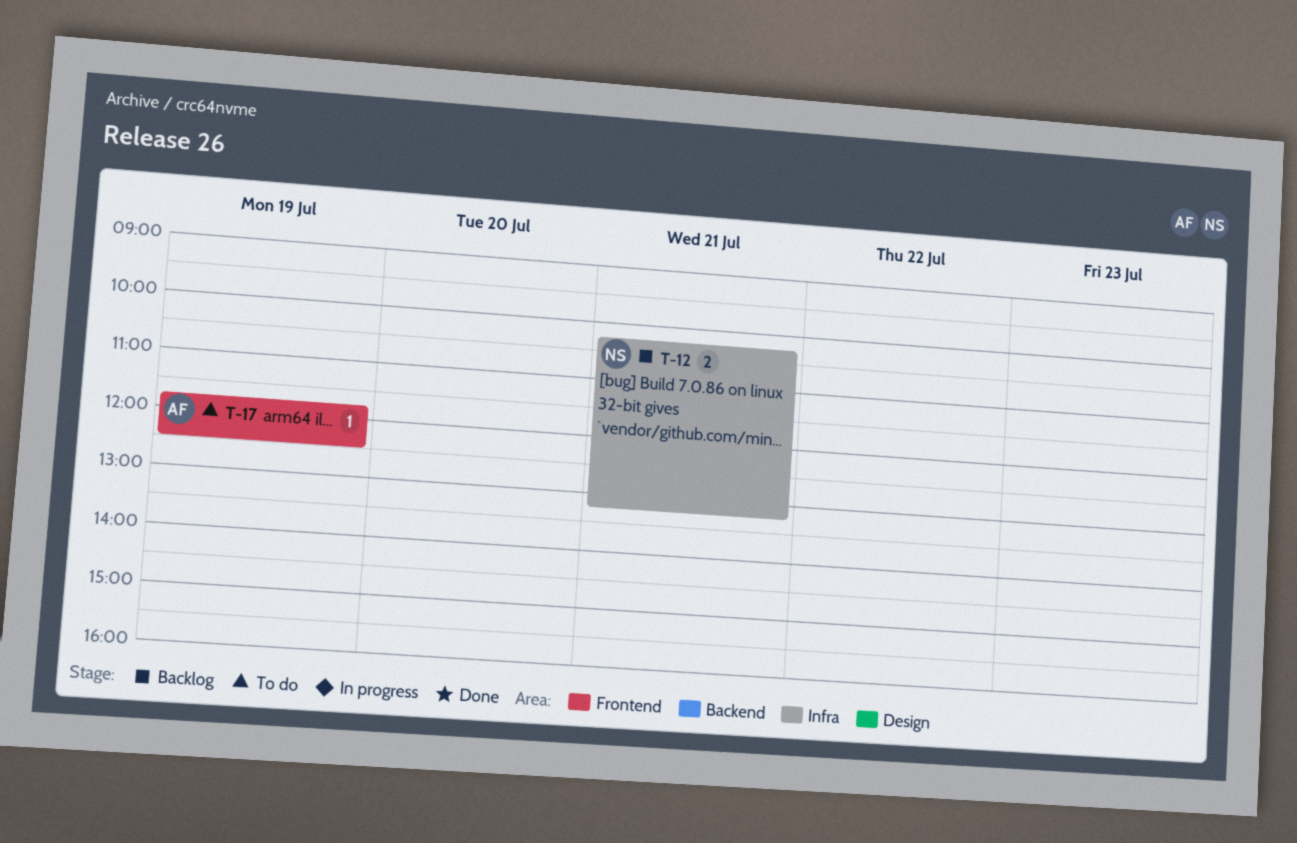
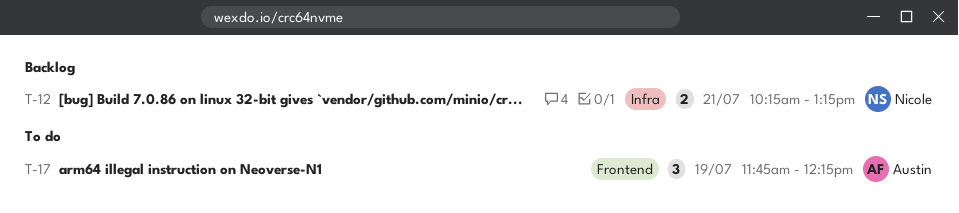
T-17, estimate: 1 -> 3
T-17, ends: 12:30 -> 12:15

